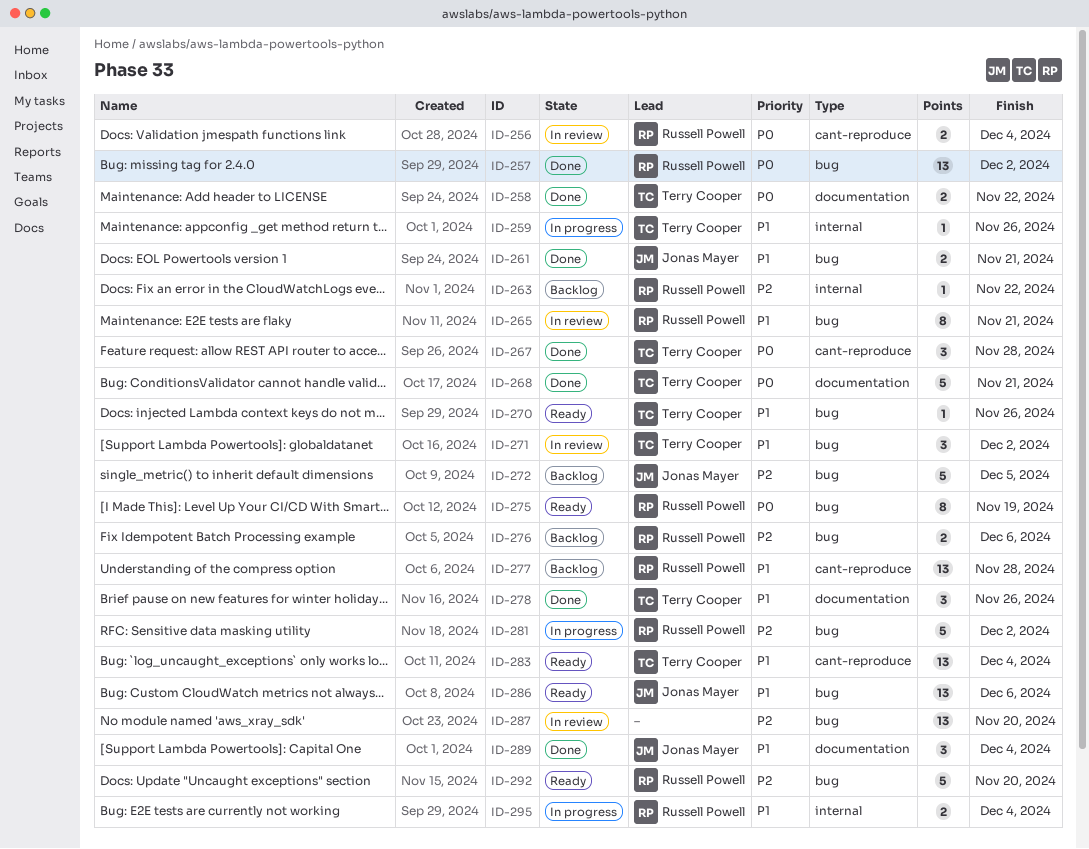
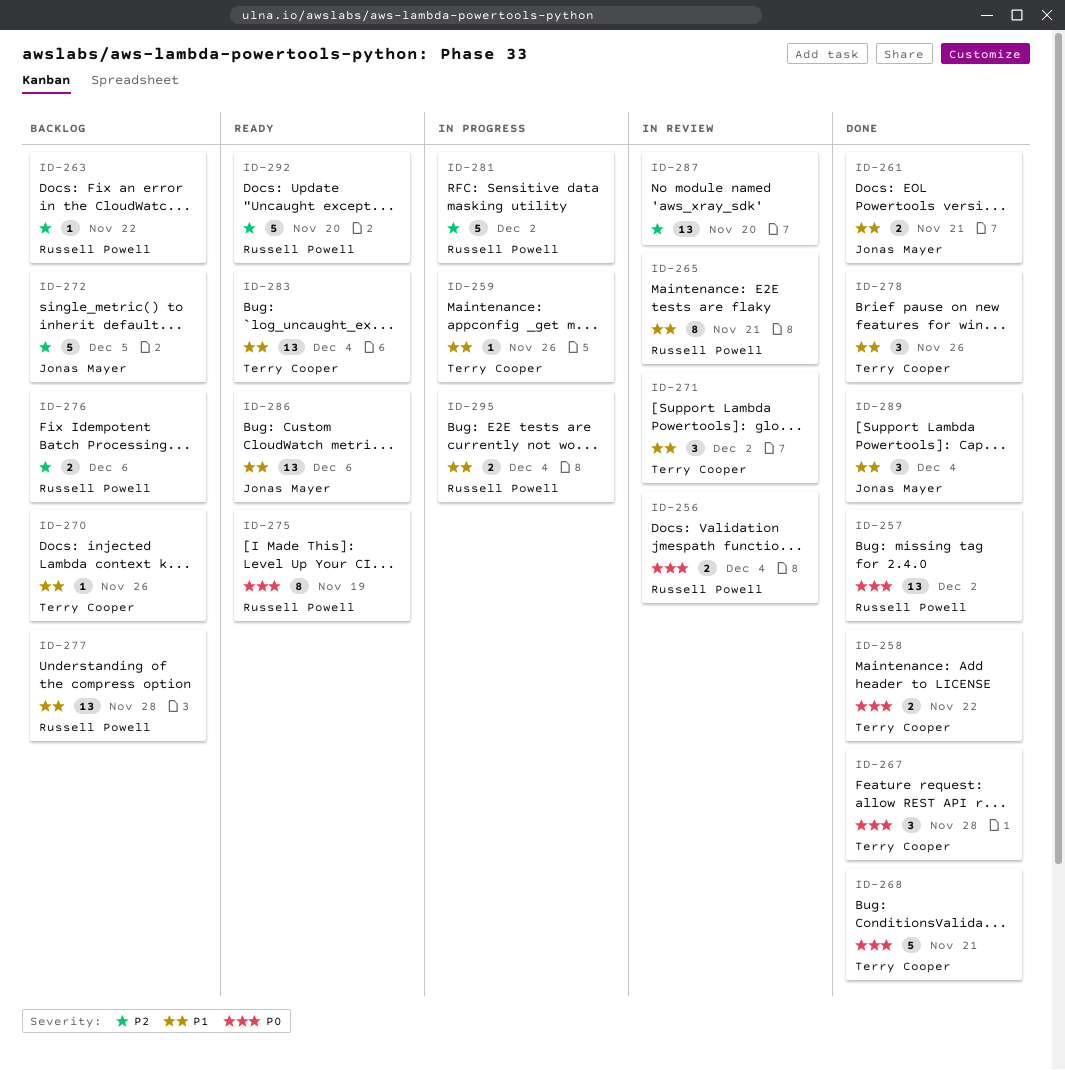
ID-270, status: Ready -> Backlog

